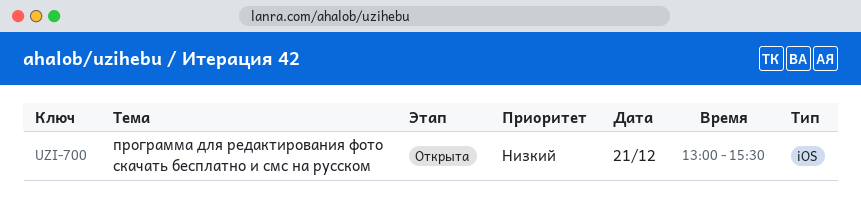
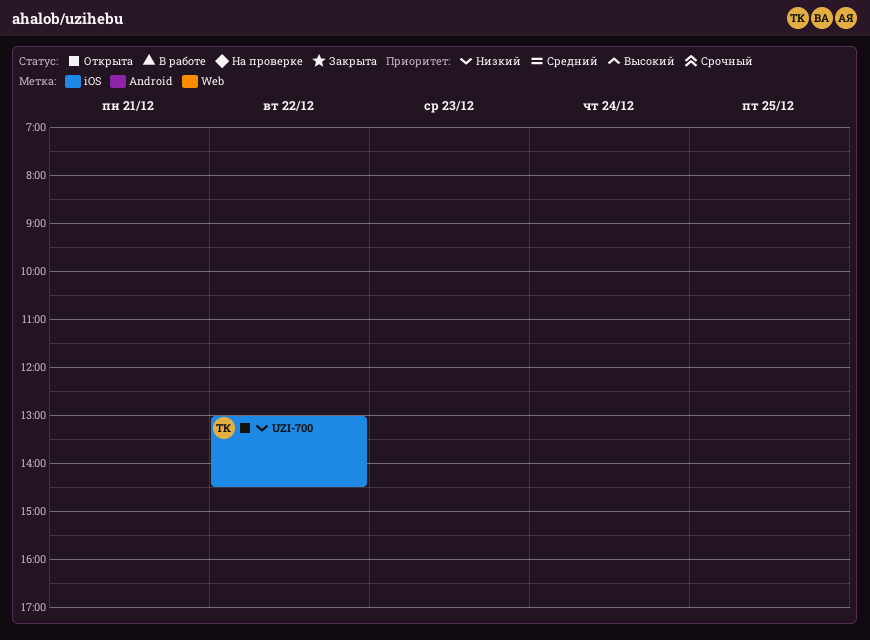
UZI-700, day: Dec 21 -> Dec 22
UZI-700, ends: 15:30 -> 14:30

